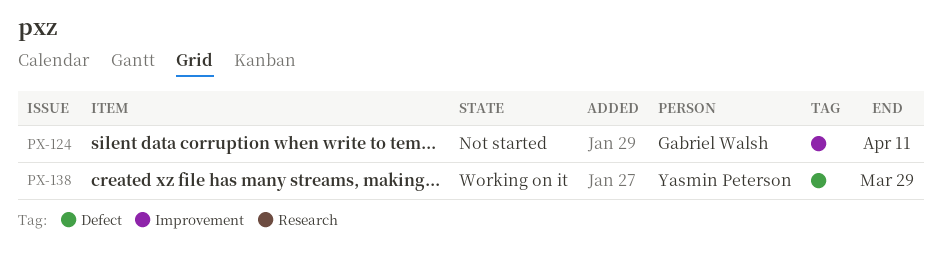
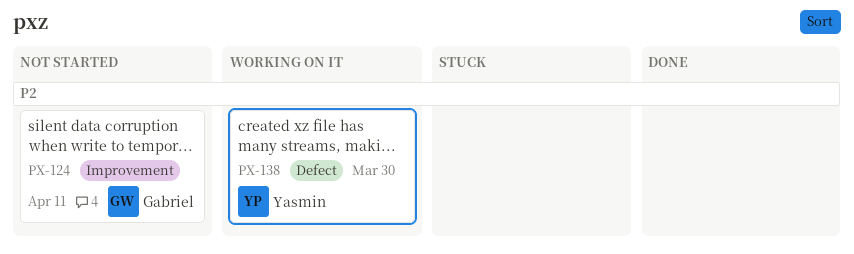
PX-138, due: Mar 29 -> Mar 30

